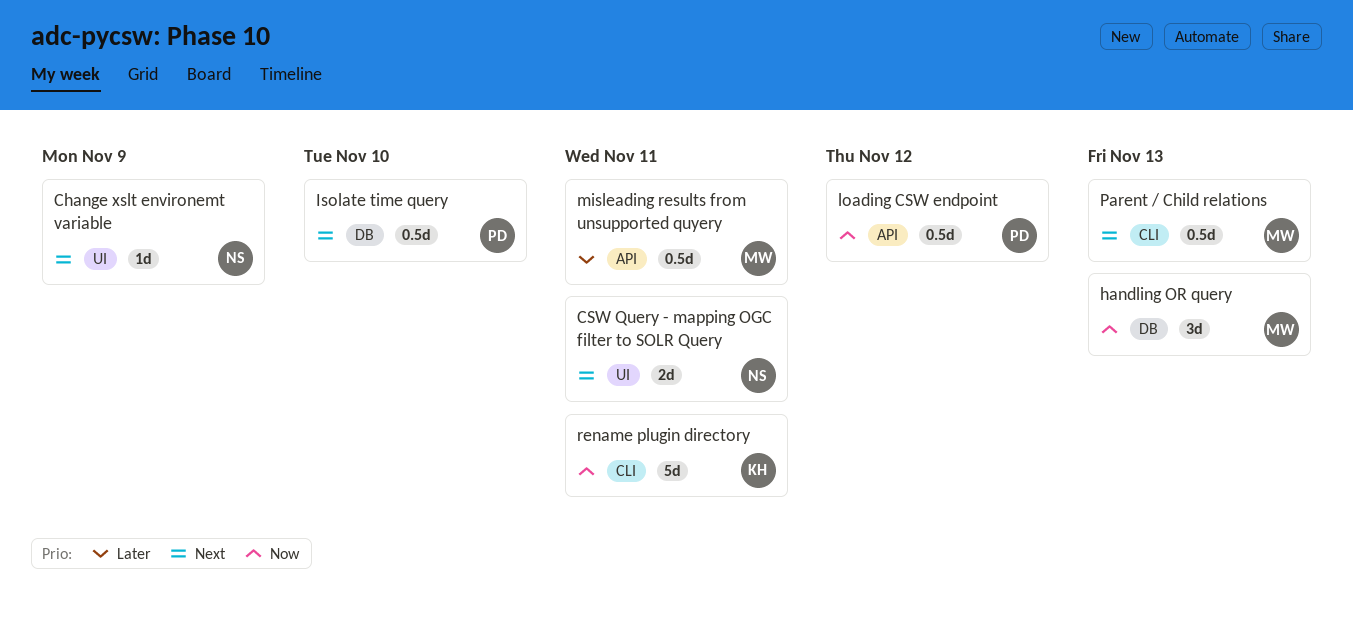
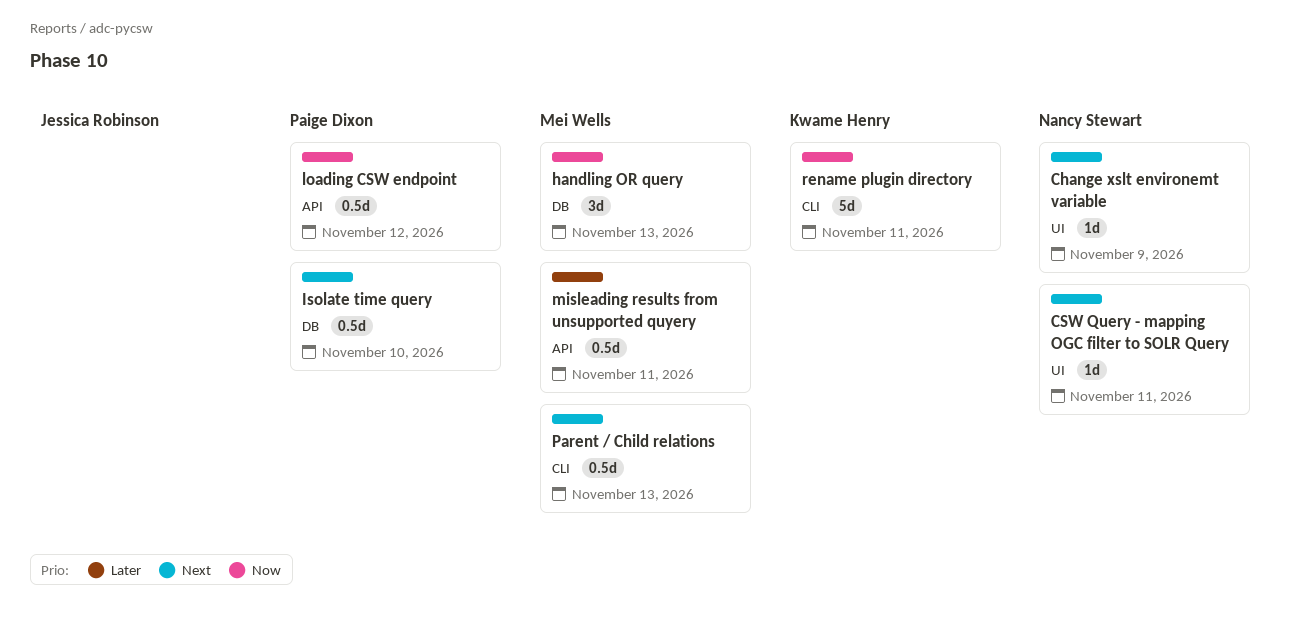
CSW Query - mapping OGC filter to SOLR Query, estimate: 2d -> 1d

